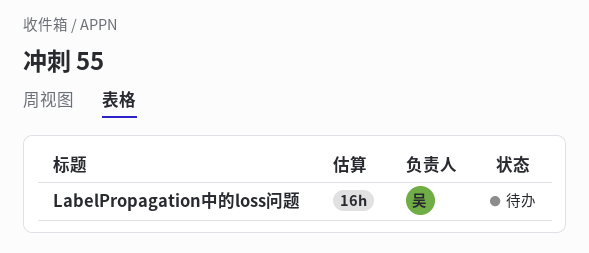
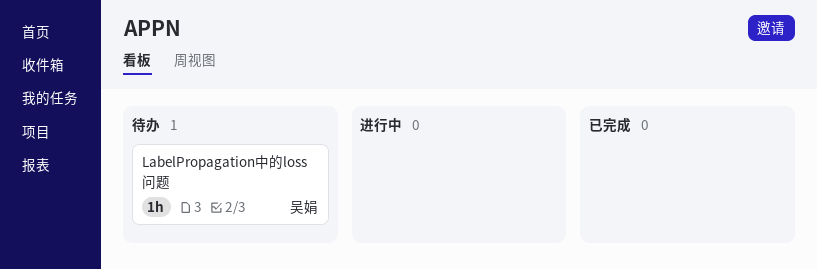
LabelPropagation中的loss问题, estimate: 16h -> 1h

